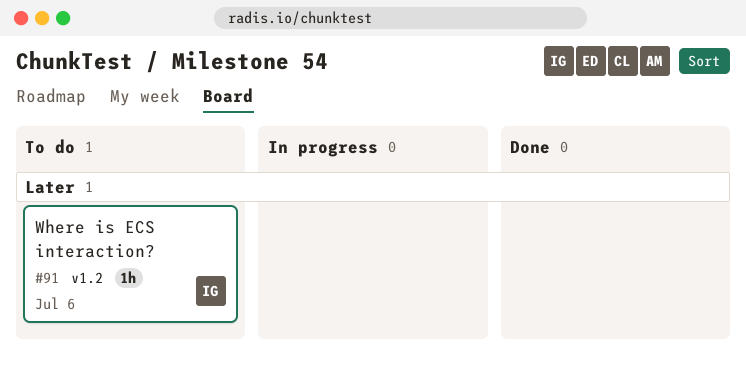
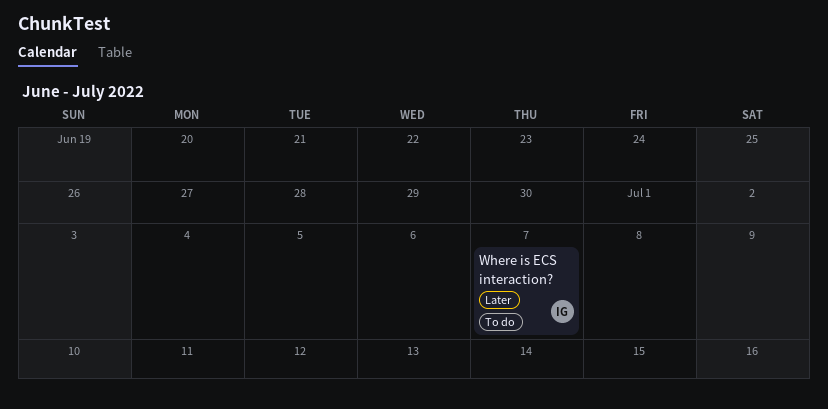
Where is ECS interaction?, due: Jul 6 -> Jul 7

